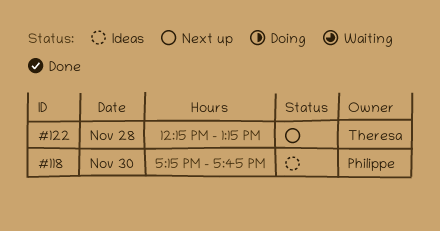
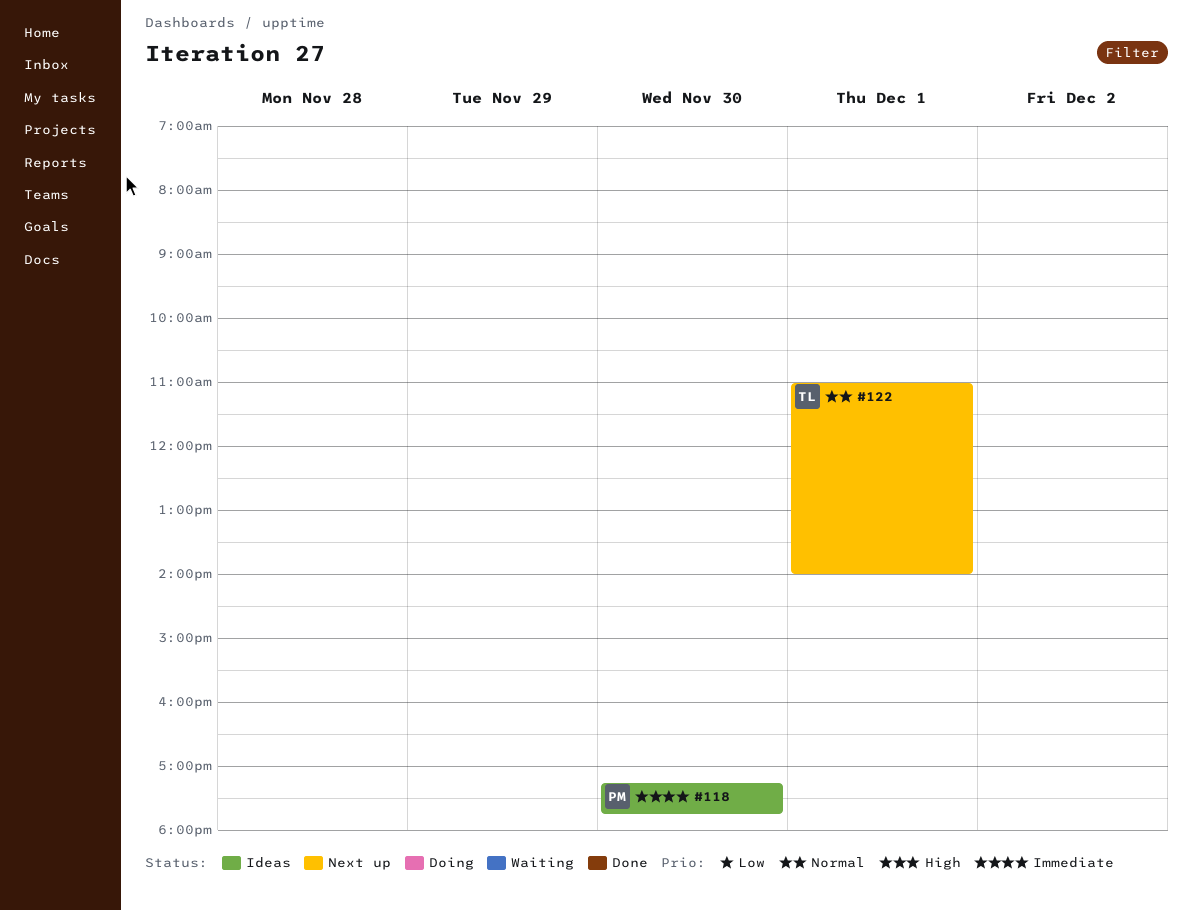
#122, day: Nov 28 -> Dec 1
#122, begins: 12:15 -> 11:00
#122, ends: 13:15 -> 14:00

